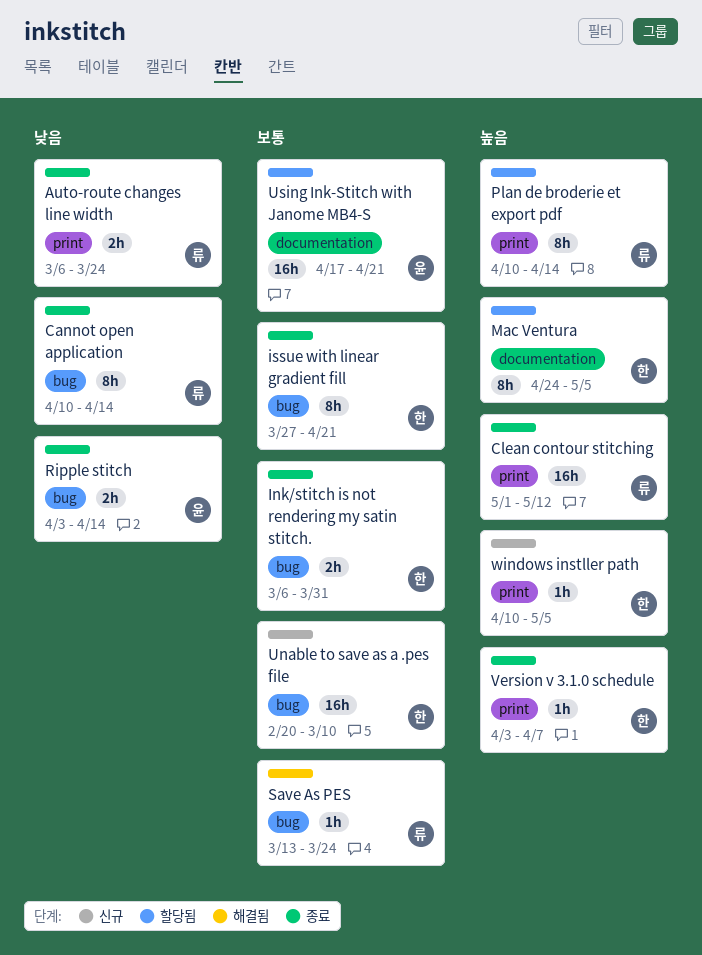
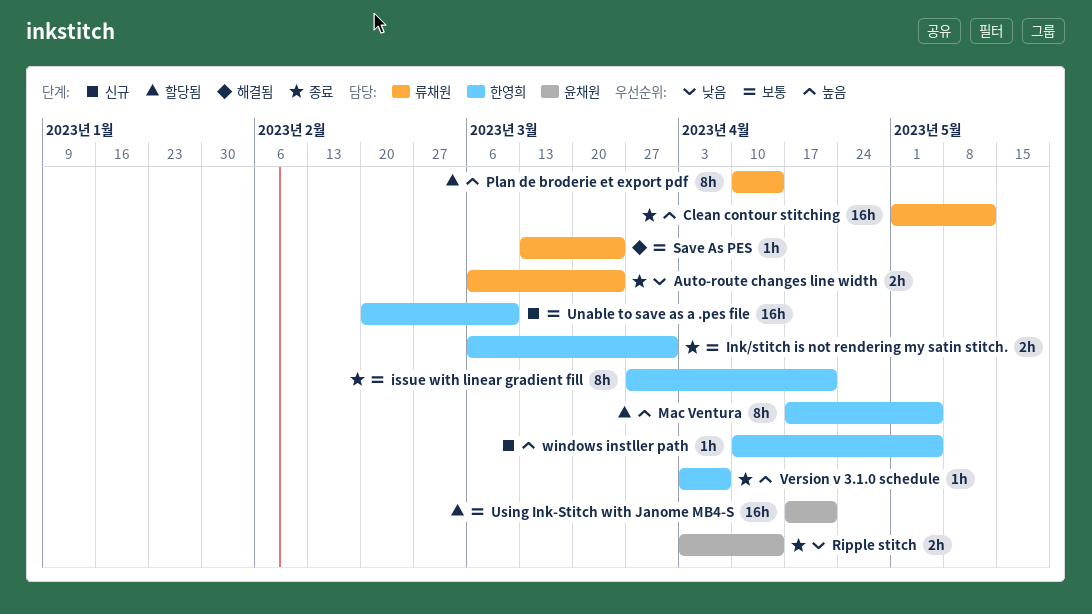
Cannot open application: present -> none
Mac Ventura, start: Apr 24 -> Apr 17

